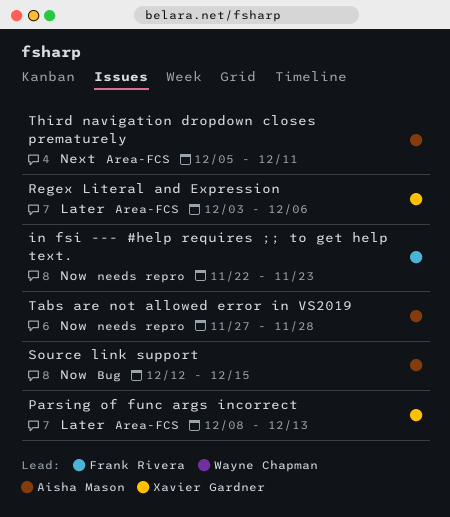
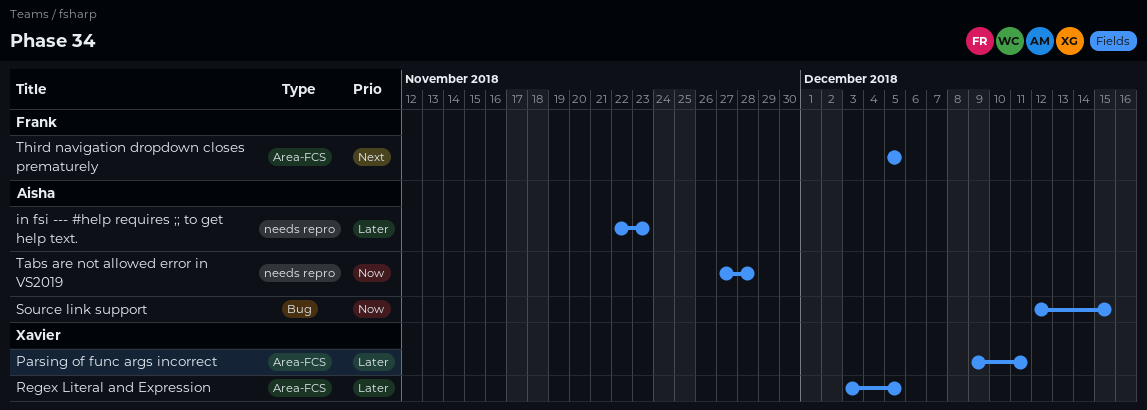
in fsi --- #help requires ;; to get help text., owner: Frank Rivera -> Aisha Mason
in fsi --- #help requires ;; to get help text., priority: Now -> Later
Parsing of func args incorrect, start: Dec 8 -> Dec 9
Parsing of func args incorrect, due: Dec 13 -> Dec 11
Regex Literal and Expression, due: Dec 6 -> Dec 5
Third navigation dropdown closes prematurely, owner: Aisha Mason -> Frank Rivera
Third navigation dropdown closes prematurely, due: Dec 11 -> Dec 5

